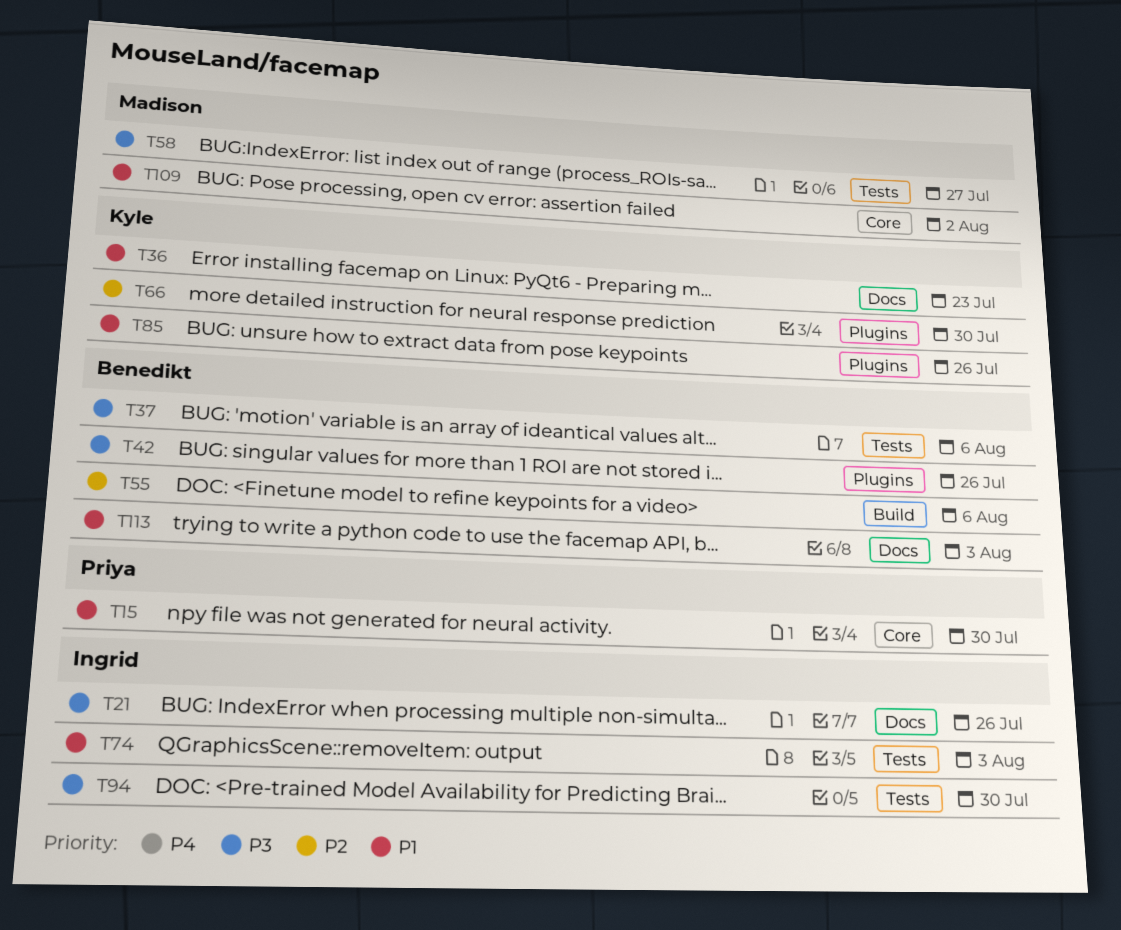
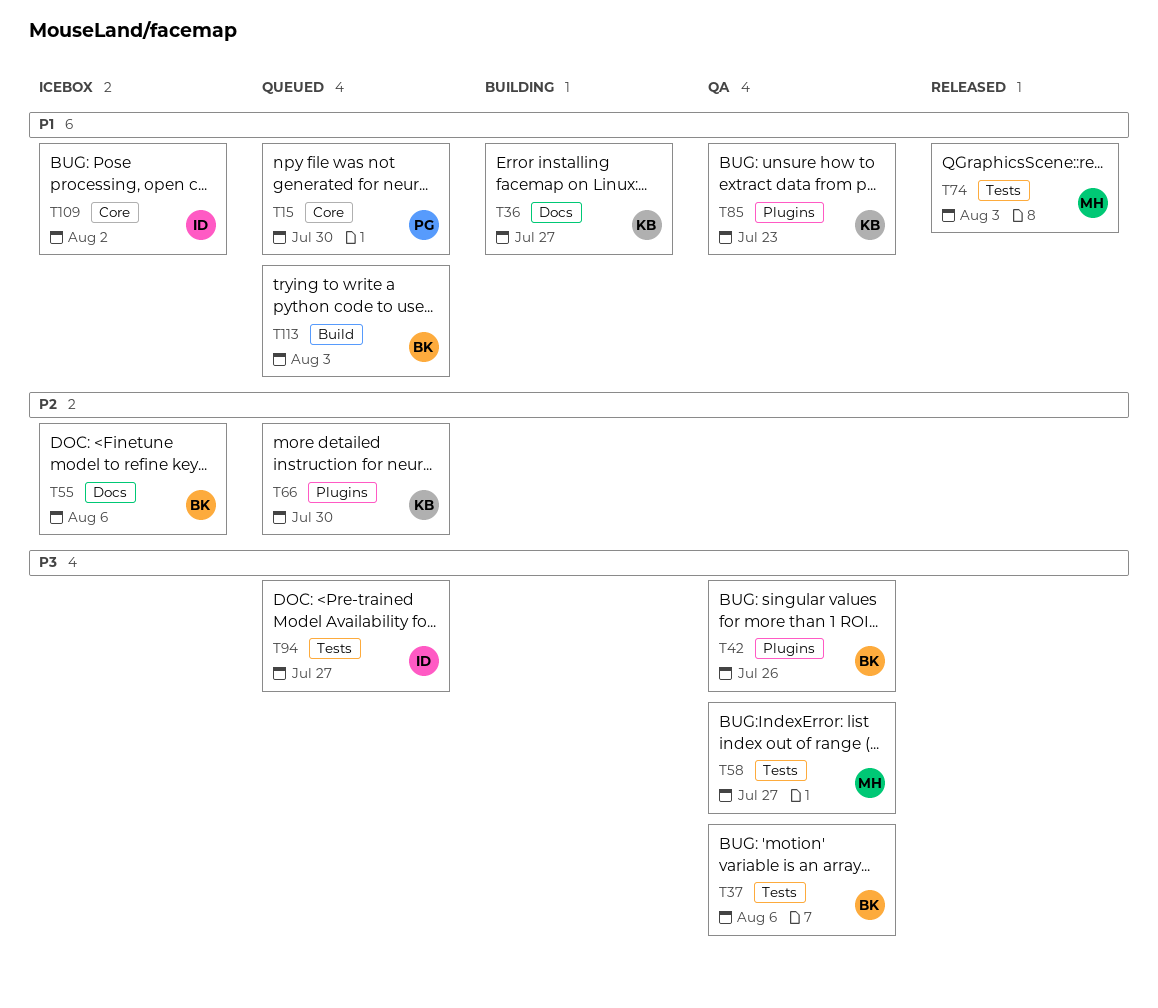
T21: present -> none
T36, due: Jul 23 -> Jul 27
T55, label: Build -> Docs
T74, owner: Ingrid -> Madison
T85, due: Jul 26 -> Jul 23
T94, due: Jul 30 -> Jul 27
T109, owner: Madison -> Ingrid
T113, label: Docs -> Build

